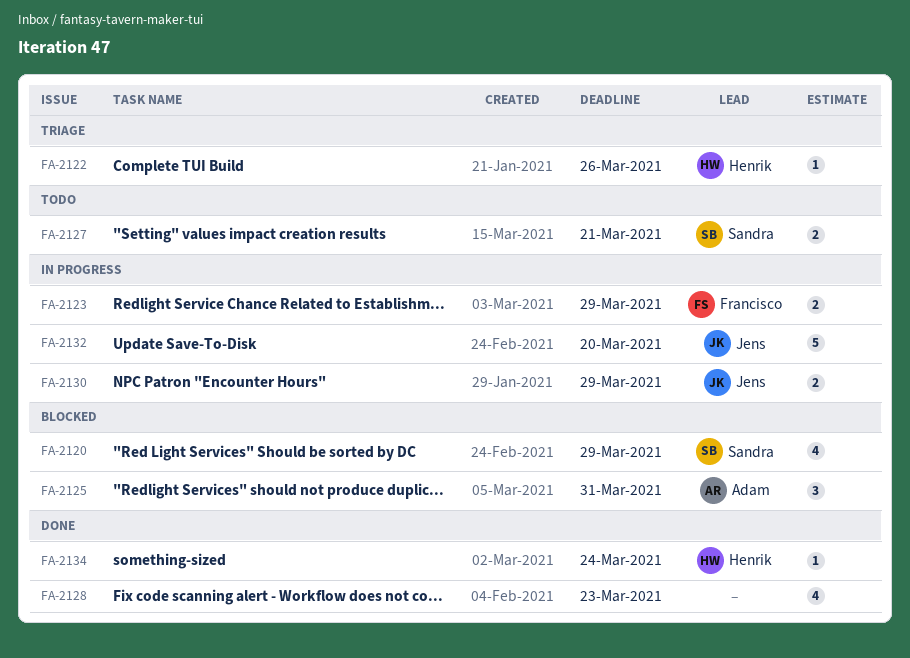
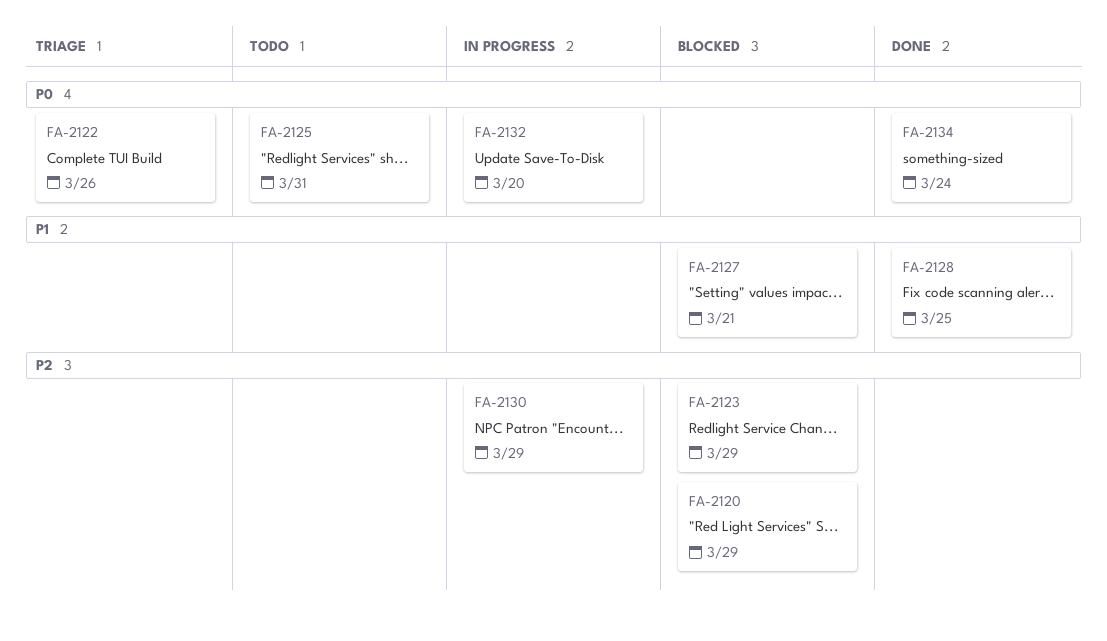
FA-2123, status: In progress -> Blocked
FA-2125, status: Blocked -> Todo
FA-2127, status: Todo -> Blocked
FA-2128, due: Mar 23 -> Mar 25

